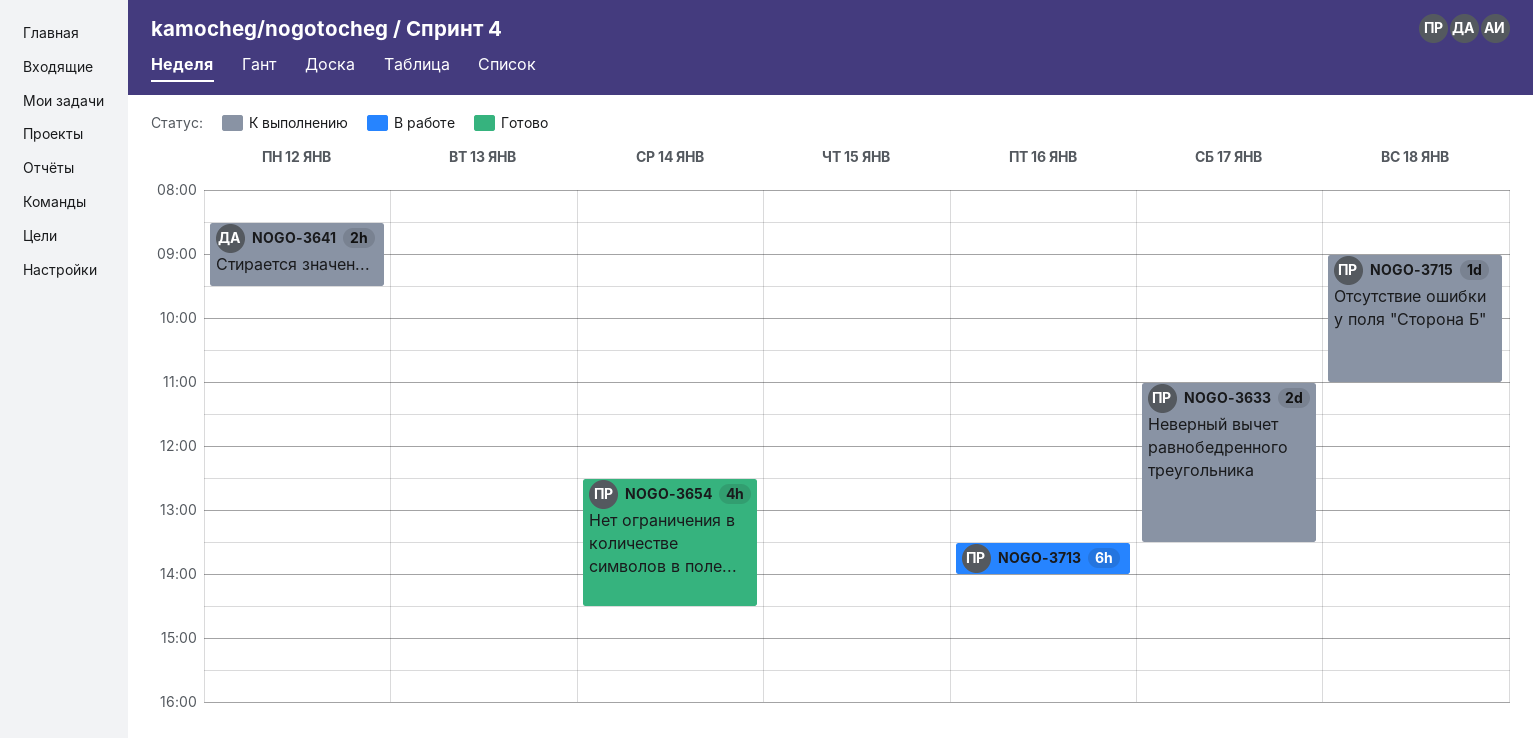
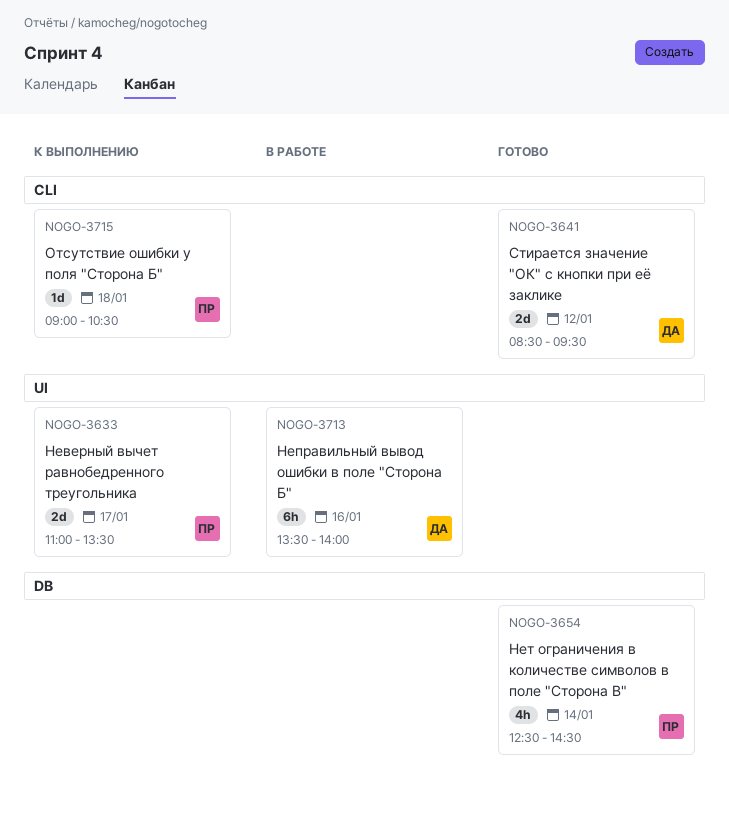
NOGO-3641, status: К выполнению -> Готово
NOGO-3641, estimate: 2h -> 2d
NOGO-3713, owner: ПР -> ДА
NOGO-3715, ends: 11:00 -> 10:30

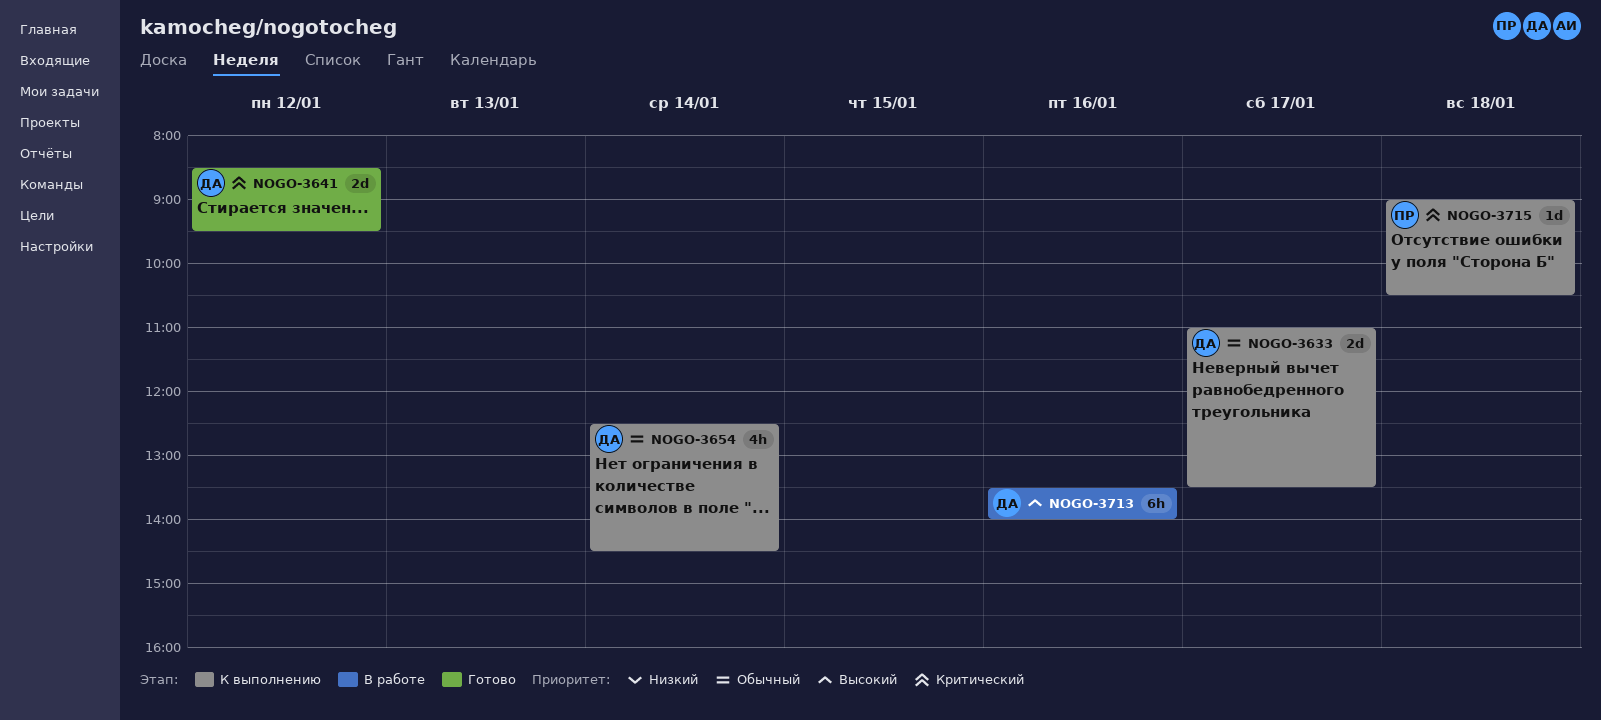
NOGO-3633, owner: ПР -> ДА
NOGO-3654, status: Готово -> К выполнению
NOGO-3654, owner: ПР -> ДА

